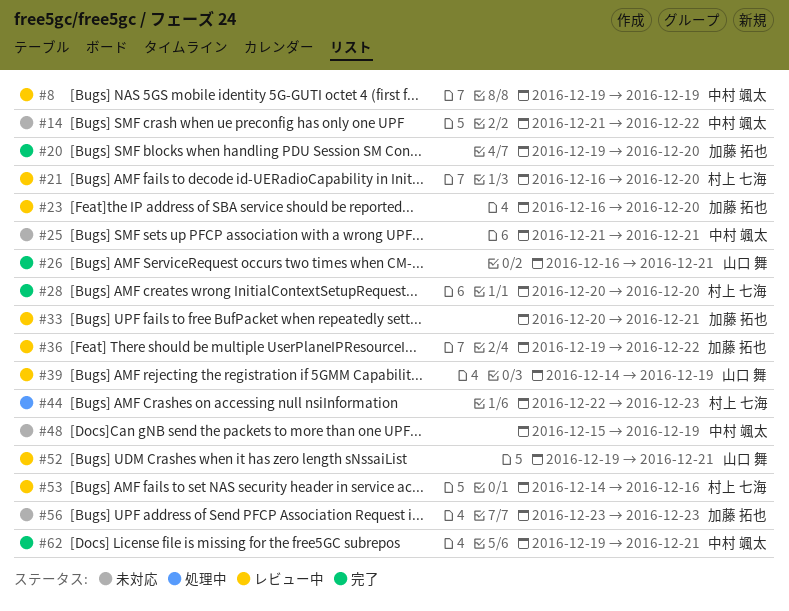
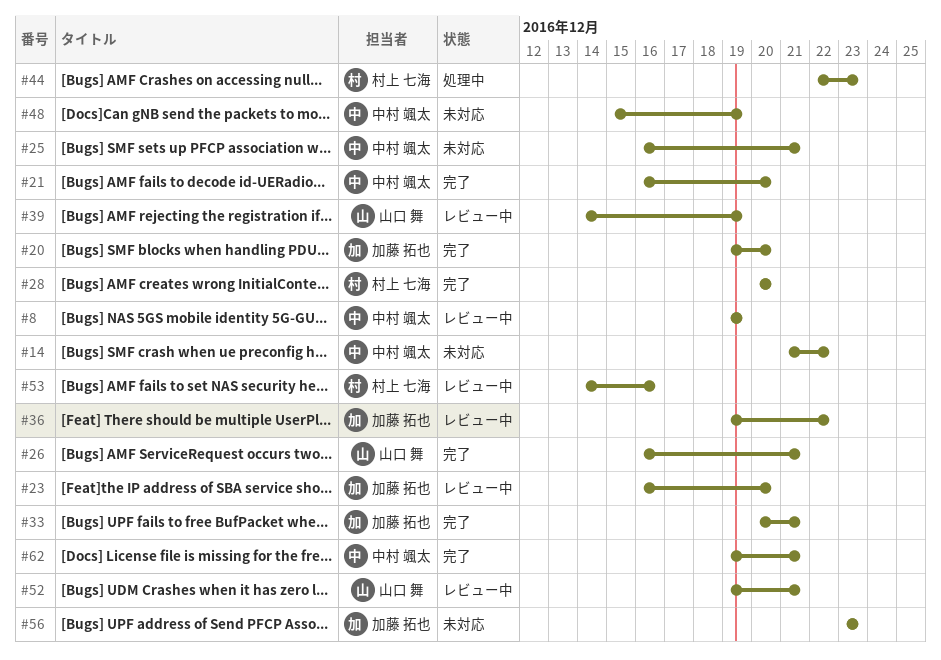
#21, status: レビュー中 -> 完了
#21, owner: 村上 七海 -> 中村 颯太
#25, start: Dec 21 -> Dec 16
#33, status: レビュー中 -> 完了

